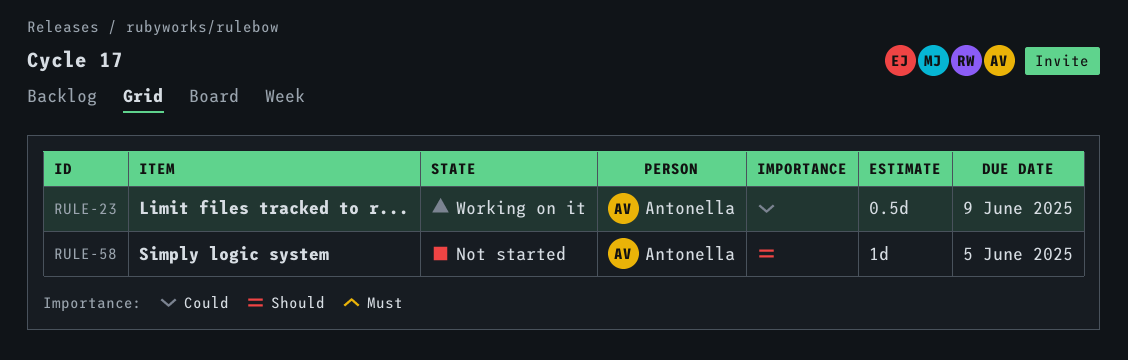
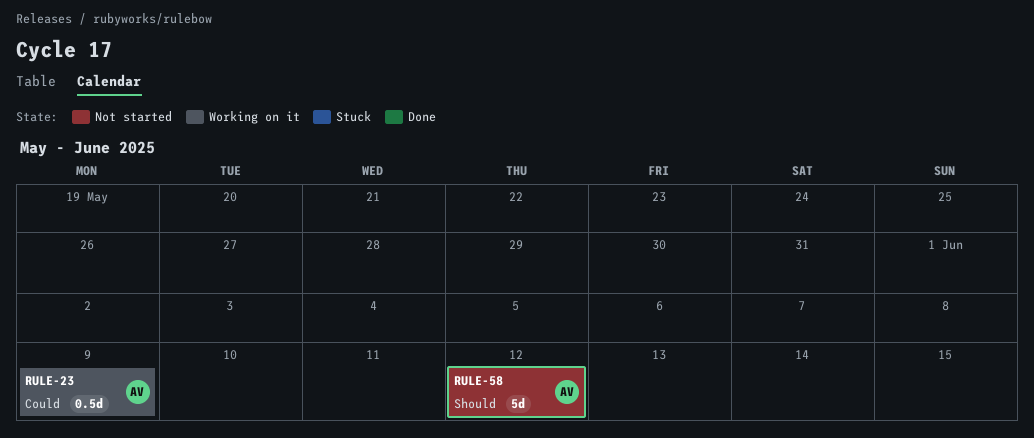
RULE-58, estimate: 1d -> 5d
RULE-58, due: Jun 5 -> Jun 12

